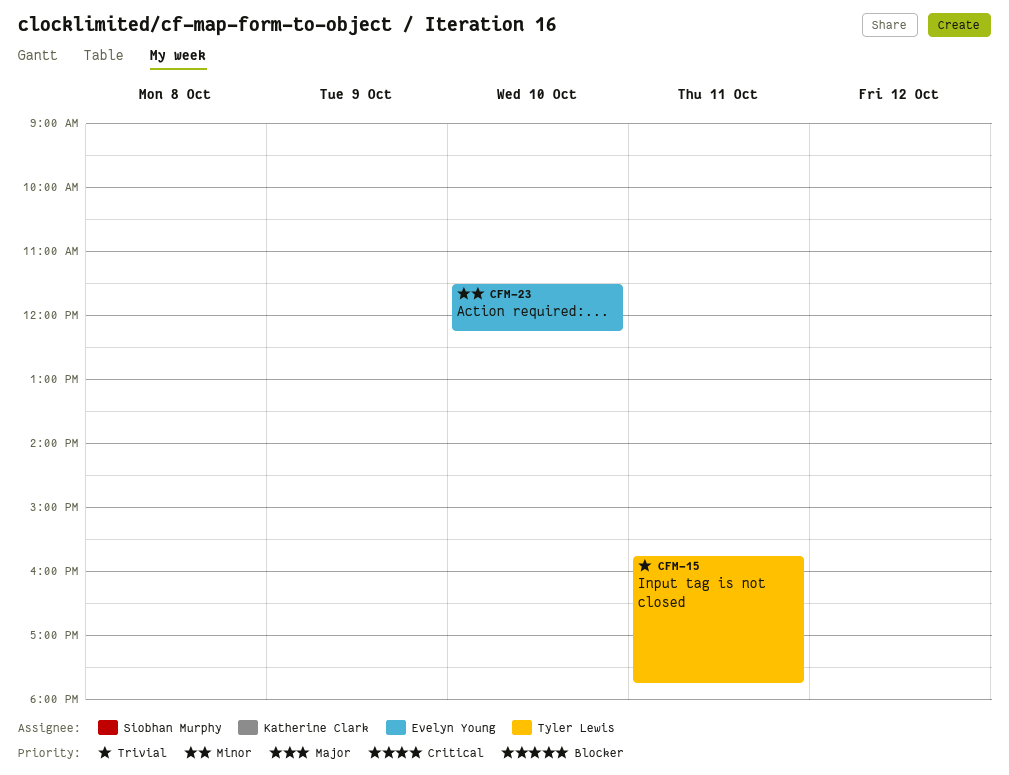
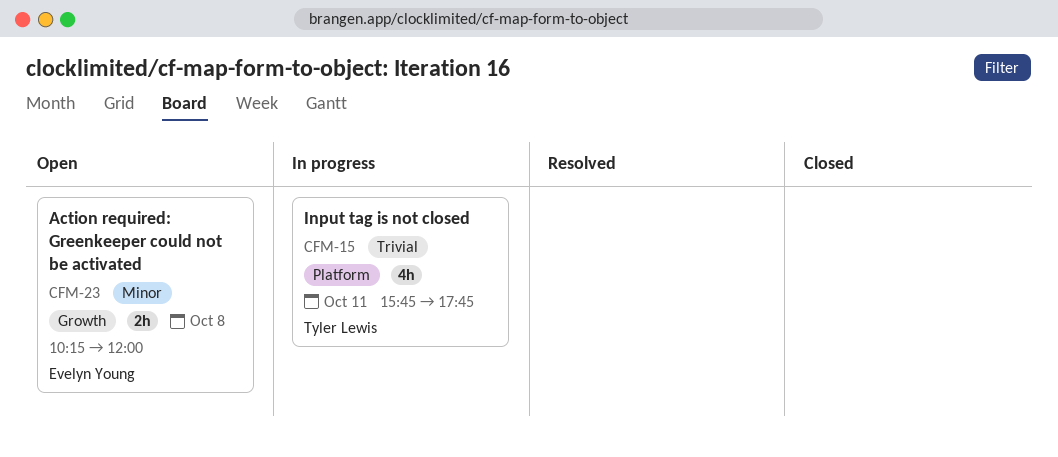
CFM-23, day: Oct 10 -> Oct 8
CFM-23, begins: 11:30 -> 10:15
CFM-23, ends: 12:15 -> 12:00

